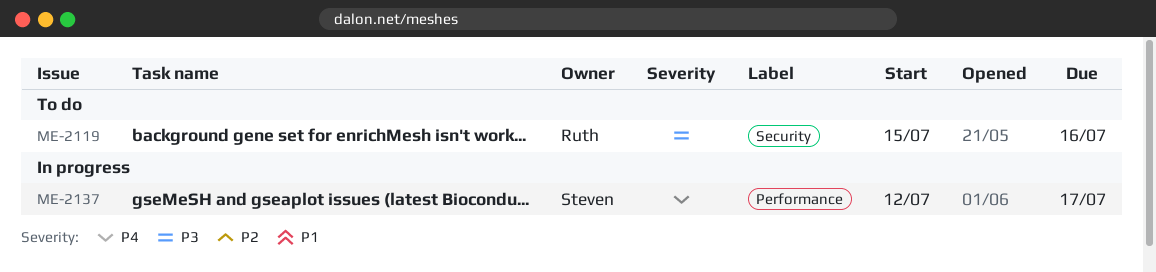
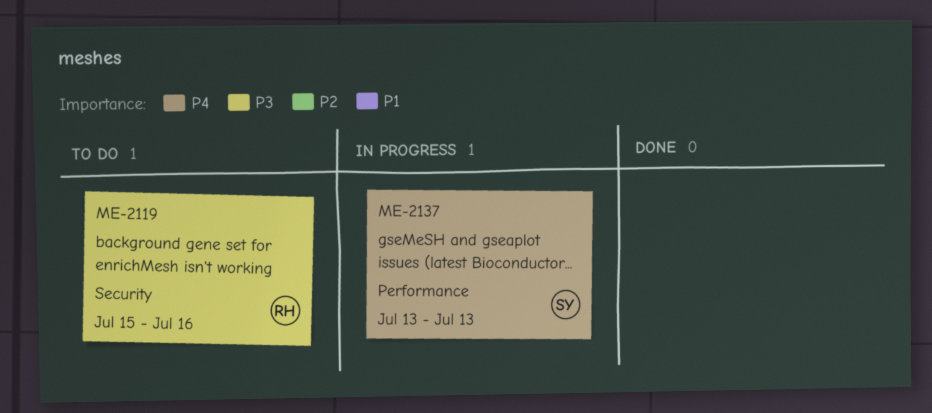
ME-2137, start: Jul 12 -> Jul 13
ME-2137, due: Jul 17 -> Jul 13

